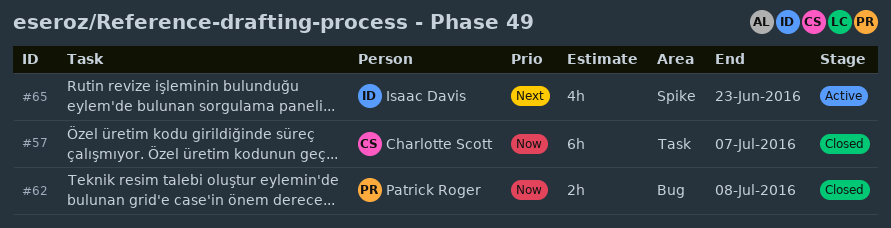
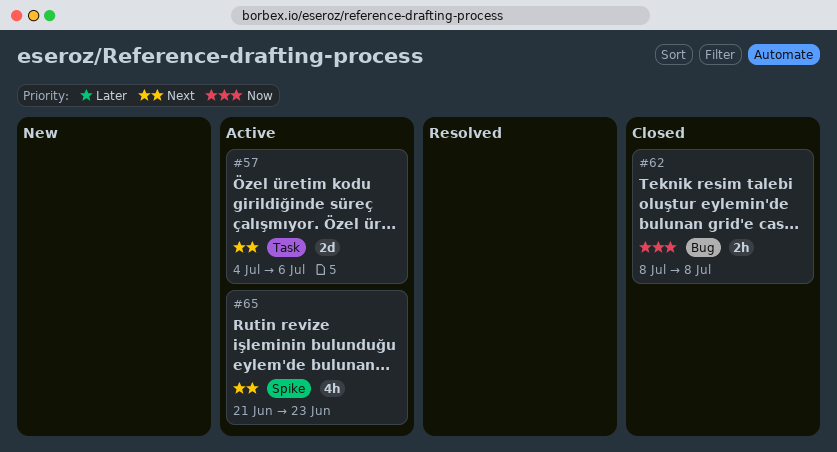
#57, status: Closed -> Active
#57, priority: Now -> Next
#57, estimate: 6h -> 2d
#57, due: Jul 7 -> Jul 6

